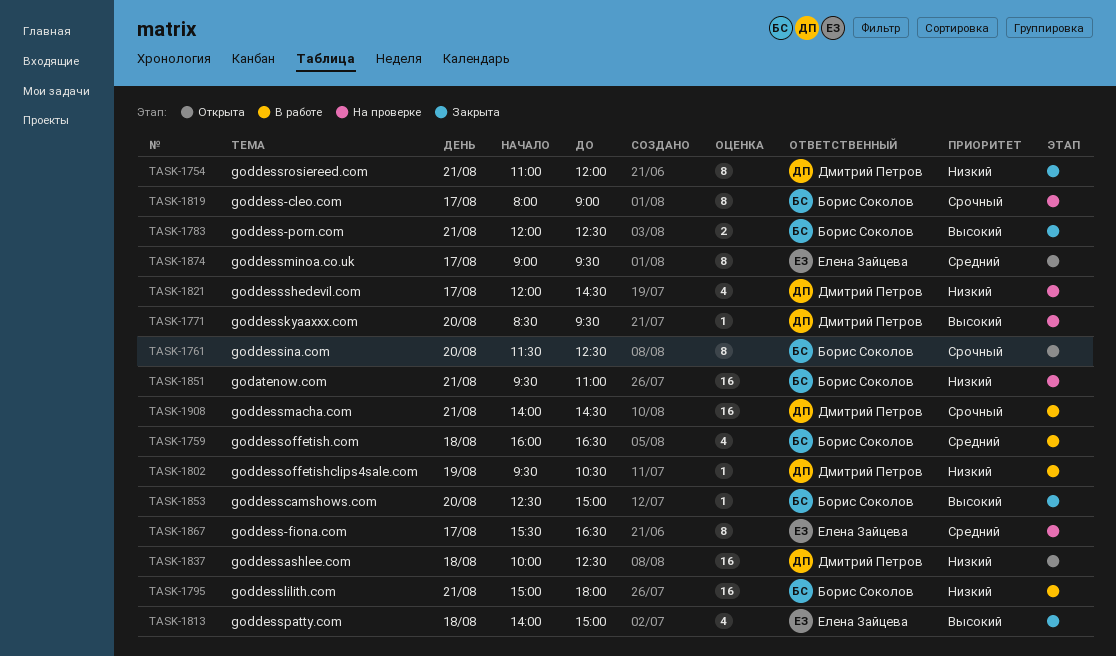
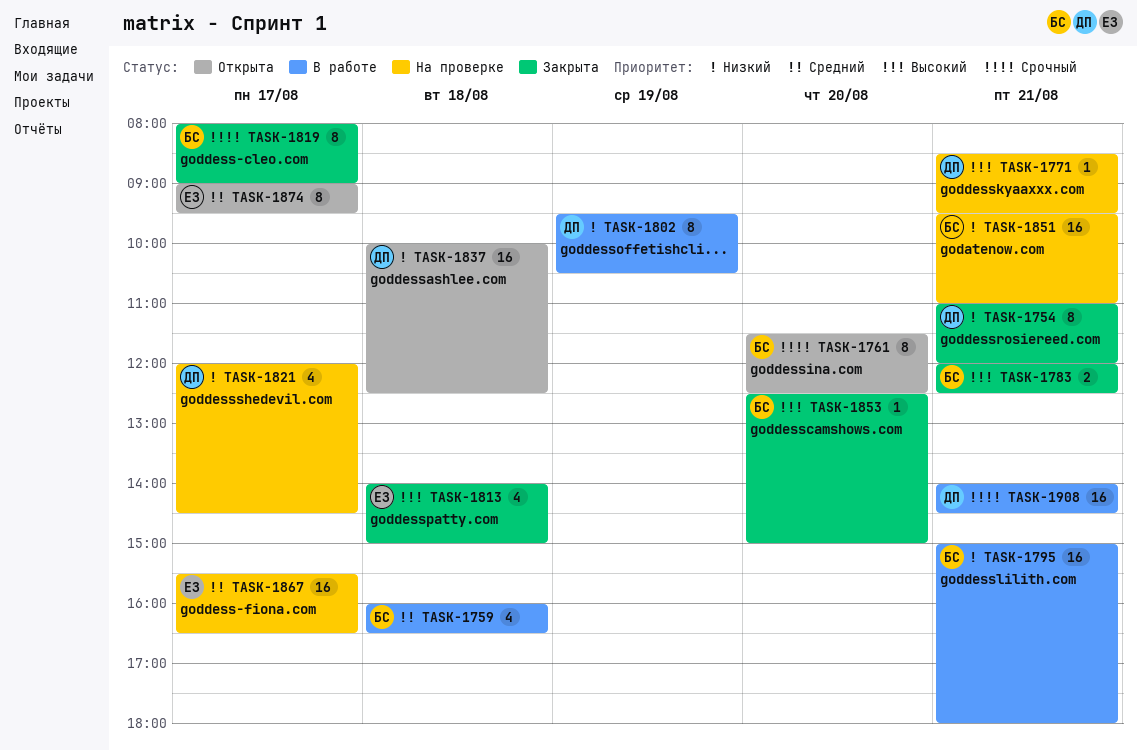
TASK-1771, day: Aug 20 -> Aug 21
TASK-1802, estimate: 1 -> 8
TASK-1819, status: На проверке -> Закрыта
TASK-1867, estimate: 8 -> 16

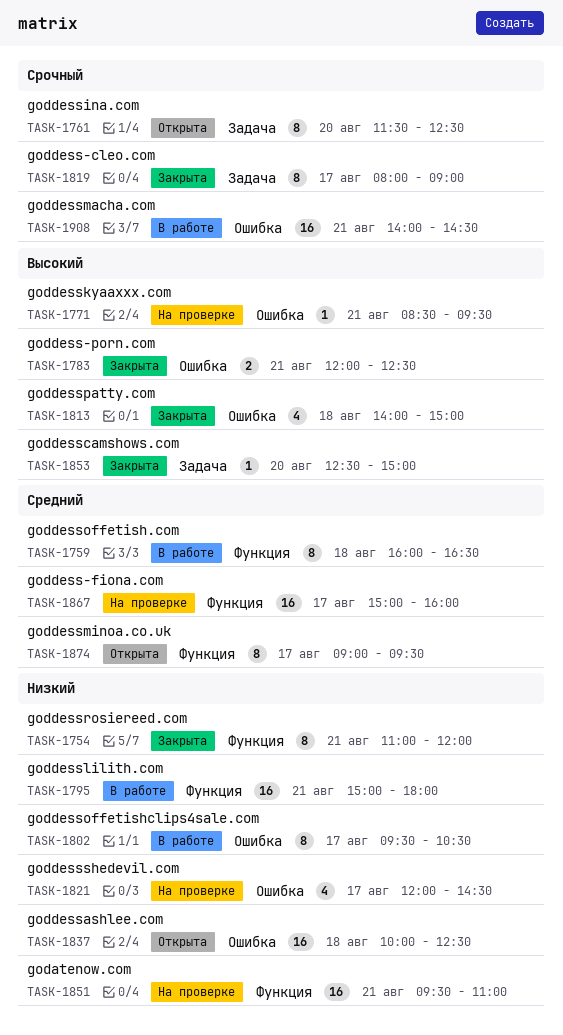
TASK-1759, estimate: 4 -> 8
TASK-1802, day: Aug 19 -> Aug 17
TASK-1867, begins: 15:30 -> 15:00
TASK-1867, ends: 16:30 -> 16:00

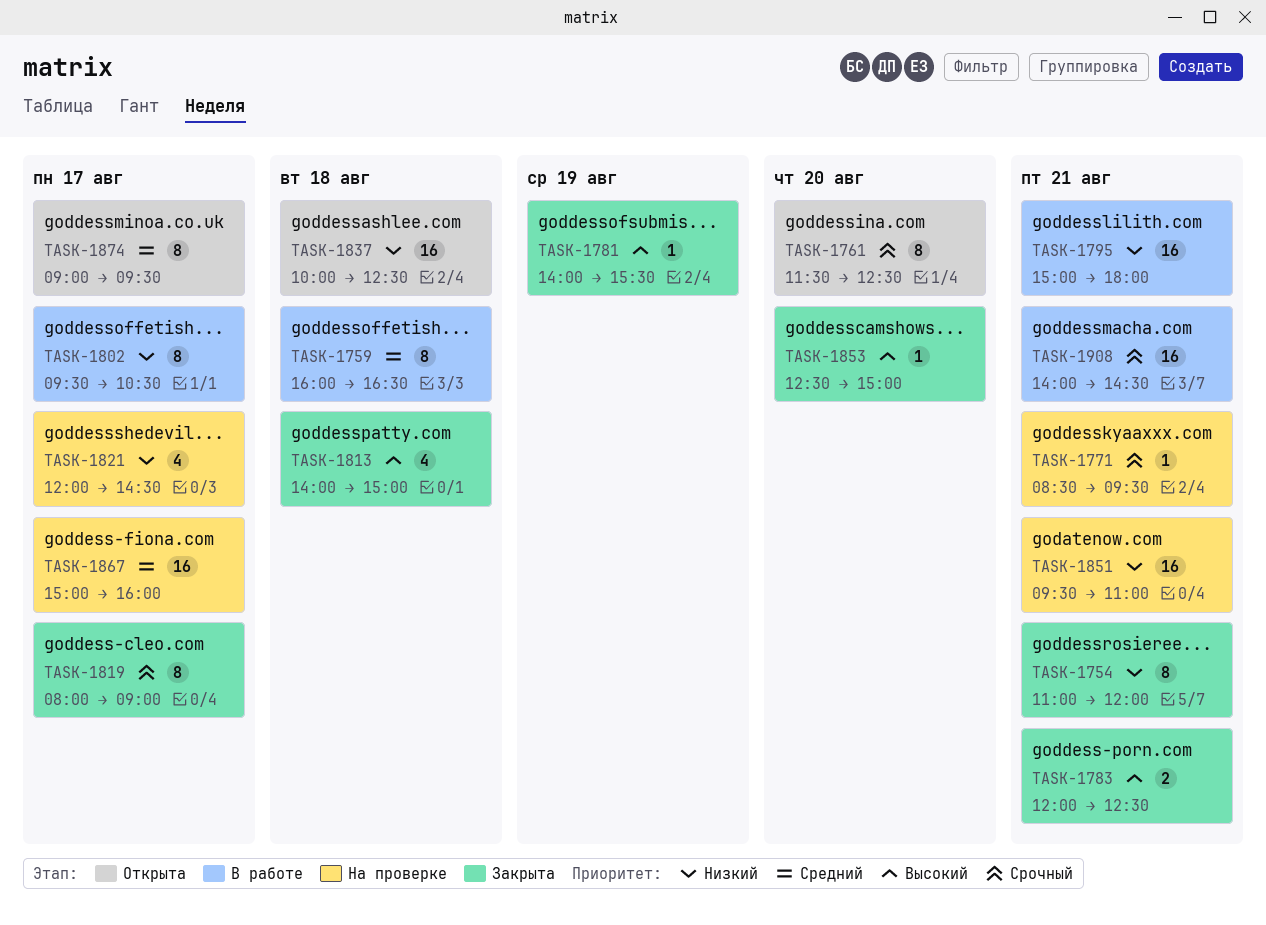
TASK-1771, priority: Высокий -> Срочный
TASK-1781: none -> present

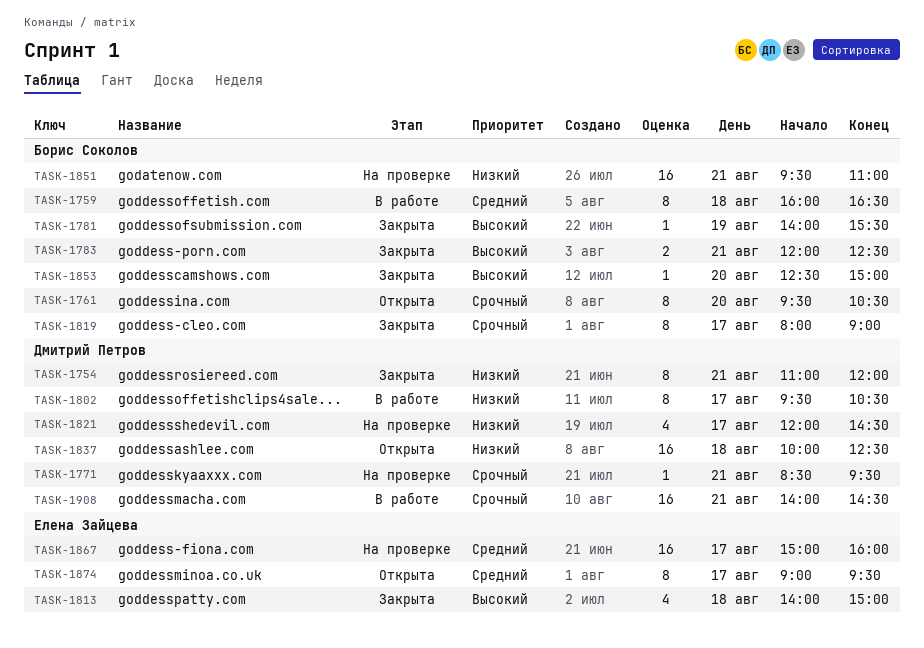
TASK-1761, begins: 11:30 -> 09:30
TASK-1761, ends: 12:30 -> 10:30
TASK-1795: present -> none

